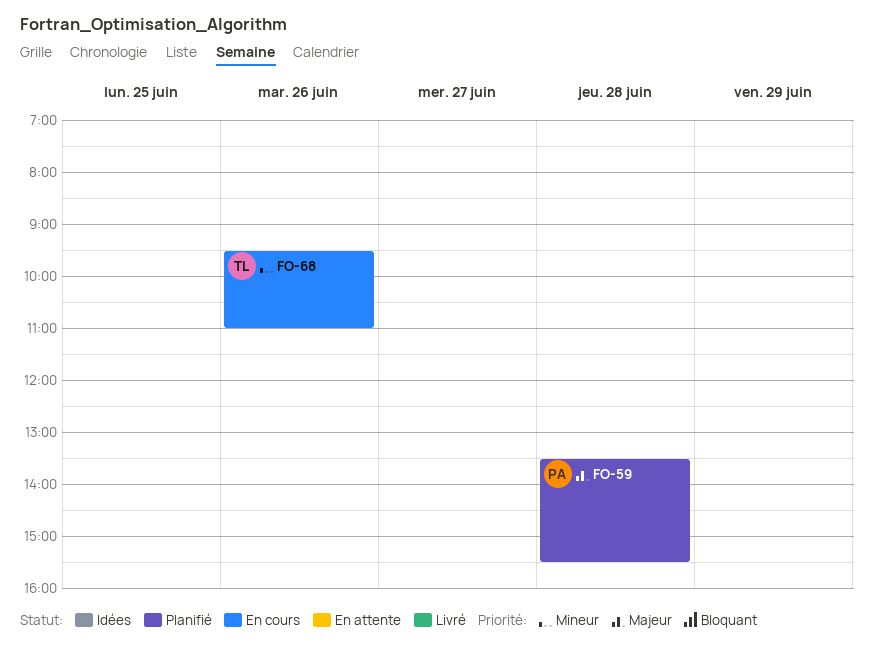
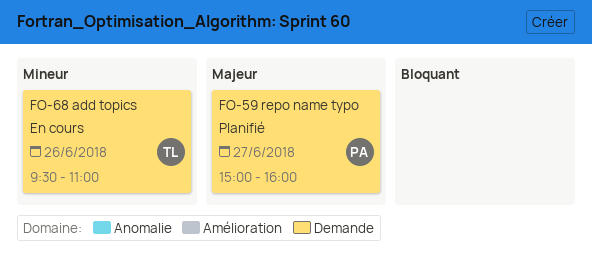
FO-59, day: Jun 28 -> Jun 27
FO-59, begins: 13:30 -> 15:00
FO-59, ends: 15:30 -> 16:00

